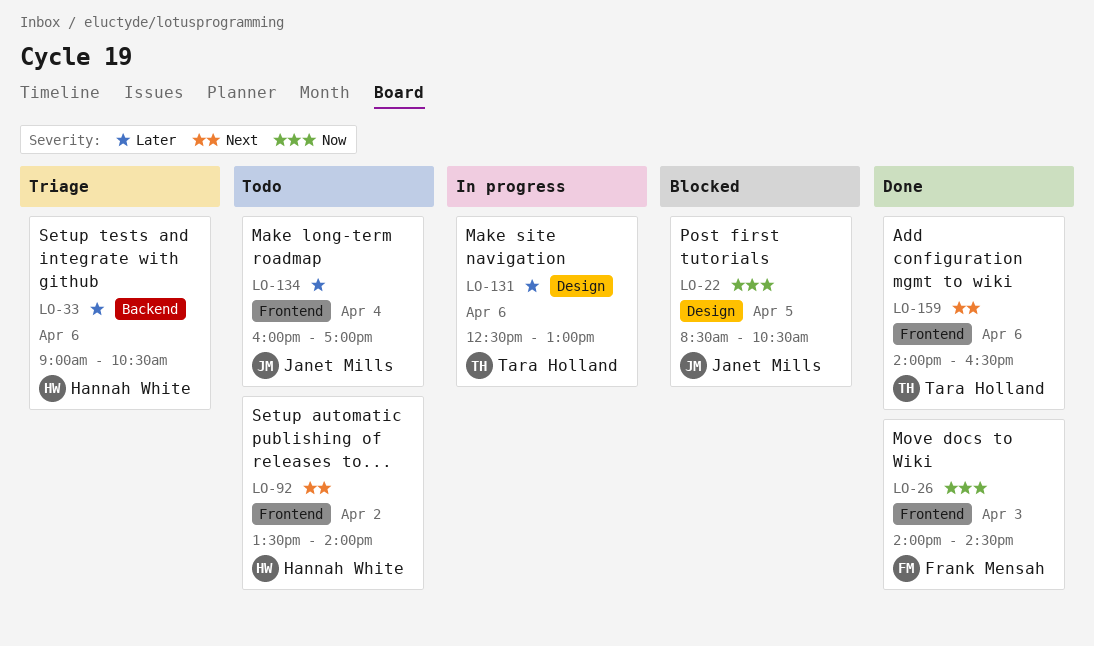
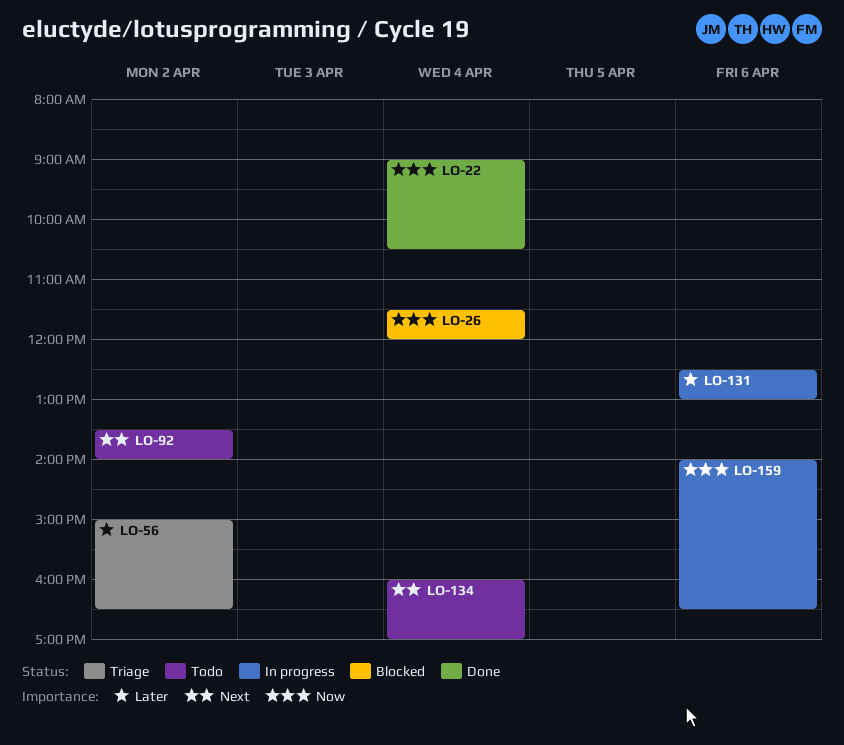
LO-22, status: Blocked -> Done
LO-22, day: Apr 5 -> Apr 4
LO-22, begins: 08:30 -> 09:00
LO-26, status: Done -> Blocked
LO-26, day: Apr 3 -> Apr 4
LO-26, begins: 14:00 -> 11:30
LO-26, ends: 14:30 -> 12:00
LO-33: present -> none
LO-56: none -> present
LO-134, priority: Later -> Next
LO-159, status: Done -> In progress
LO-159, priority: Next -> Now

